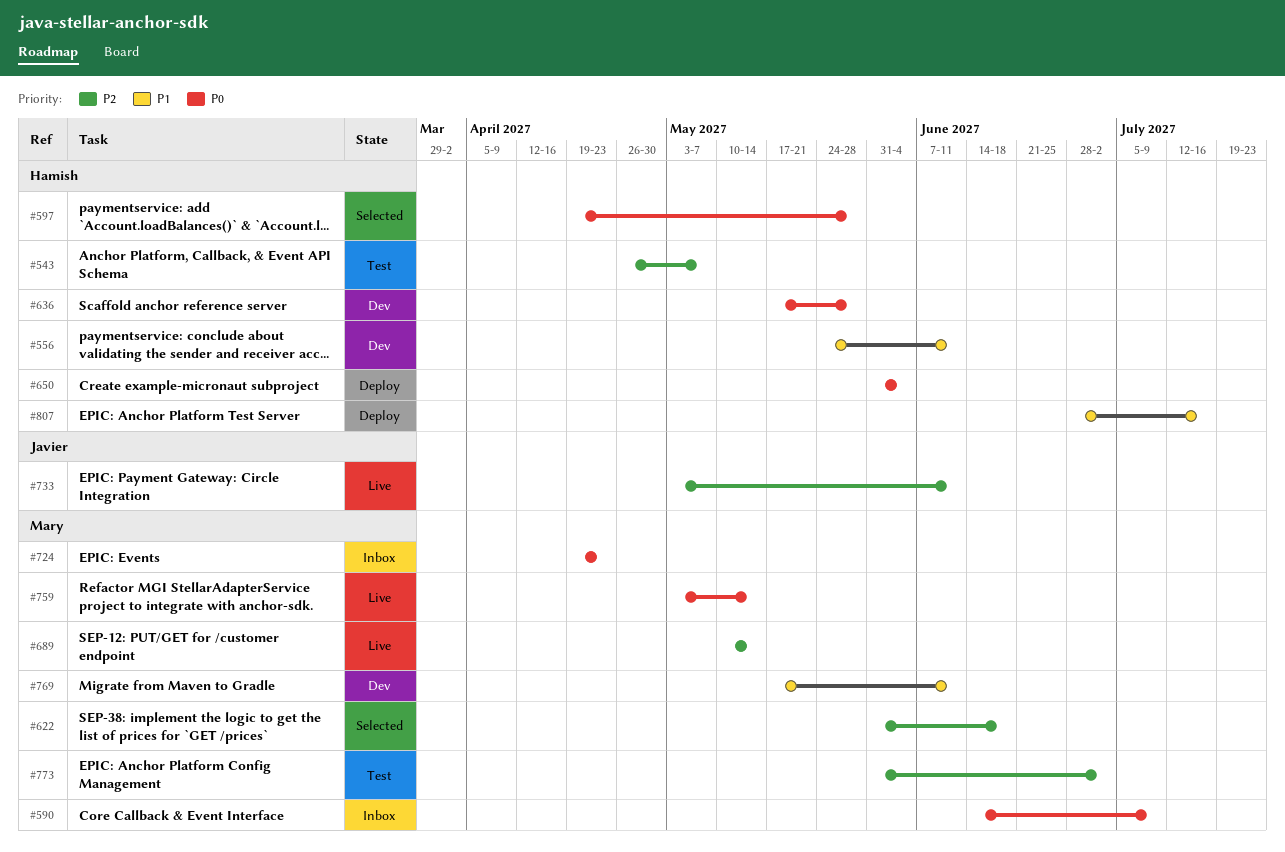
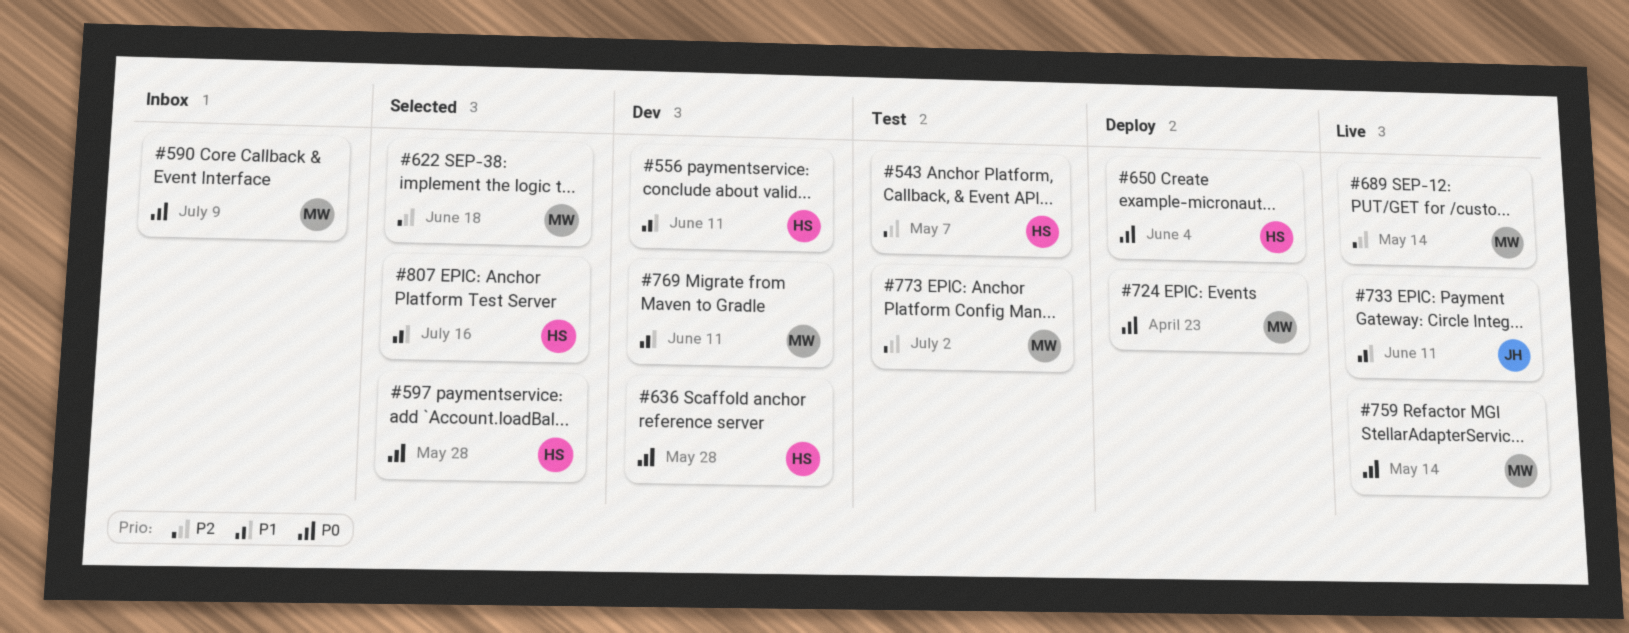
#724, status: Inbox -> Deploy
#733, priority: P2 -> P1
#807, status: Deploy -> Selected

